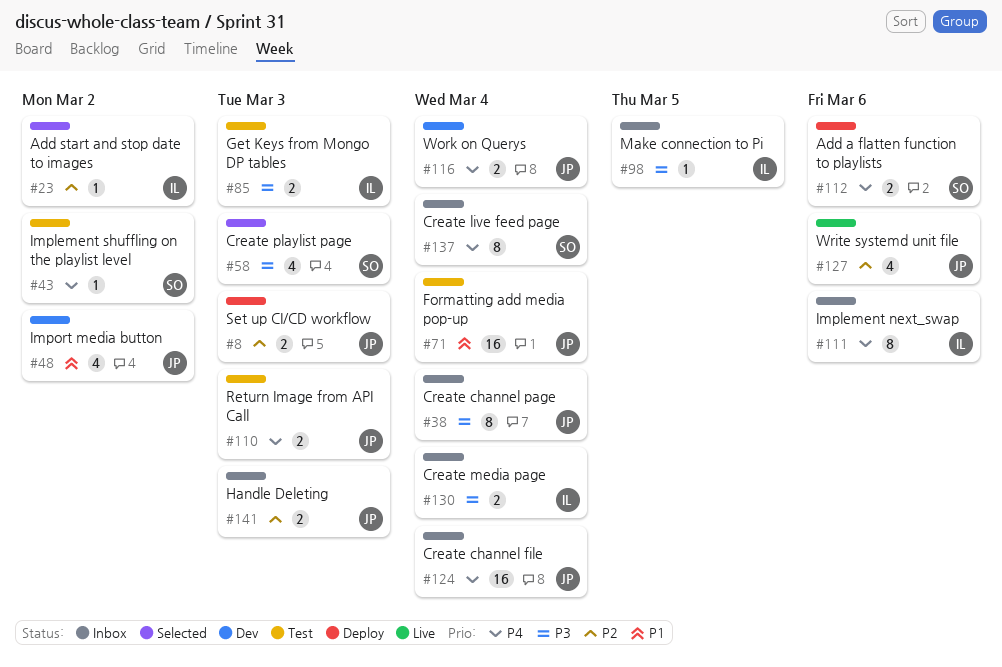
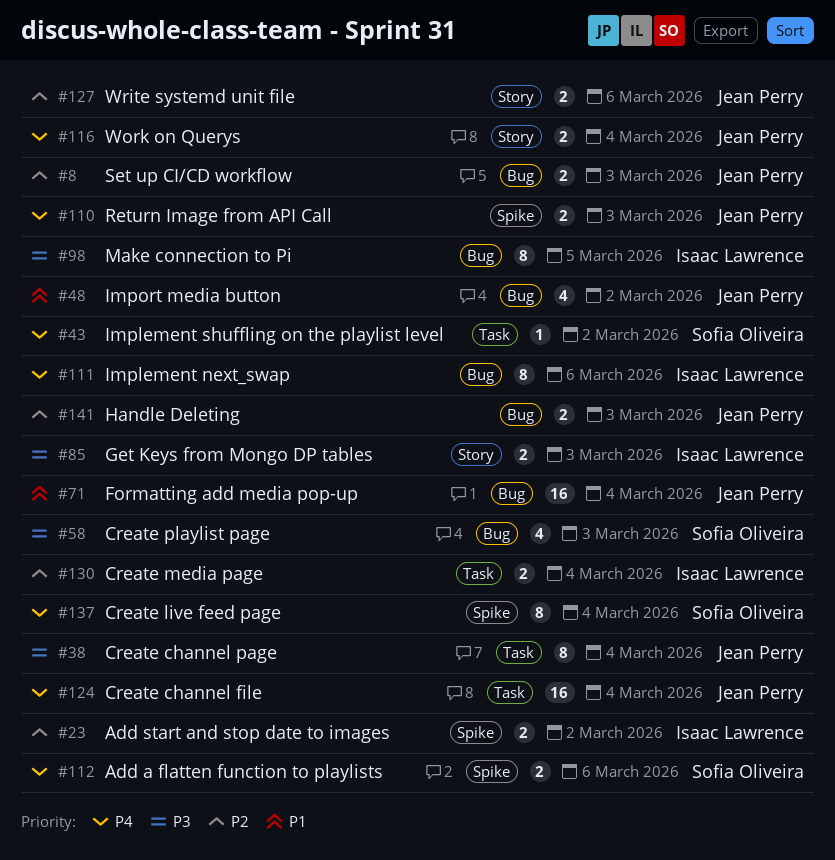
#23, estimate: 1 -> 2
#98, estimate: 1 -> 8
#127, estimate: 4 -> 2
#130, priority: P3 -> P2

